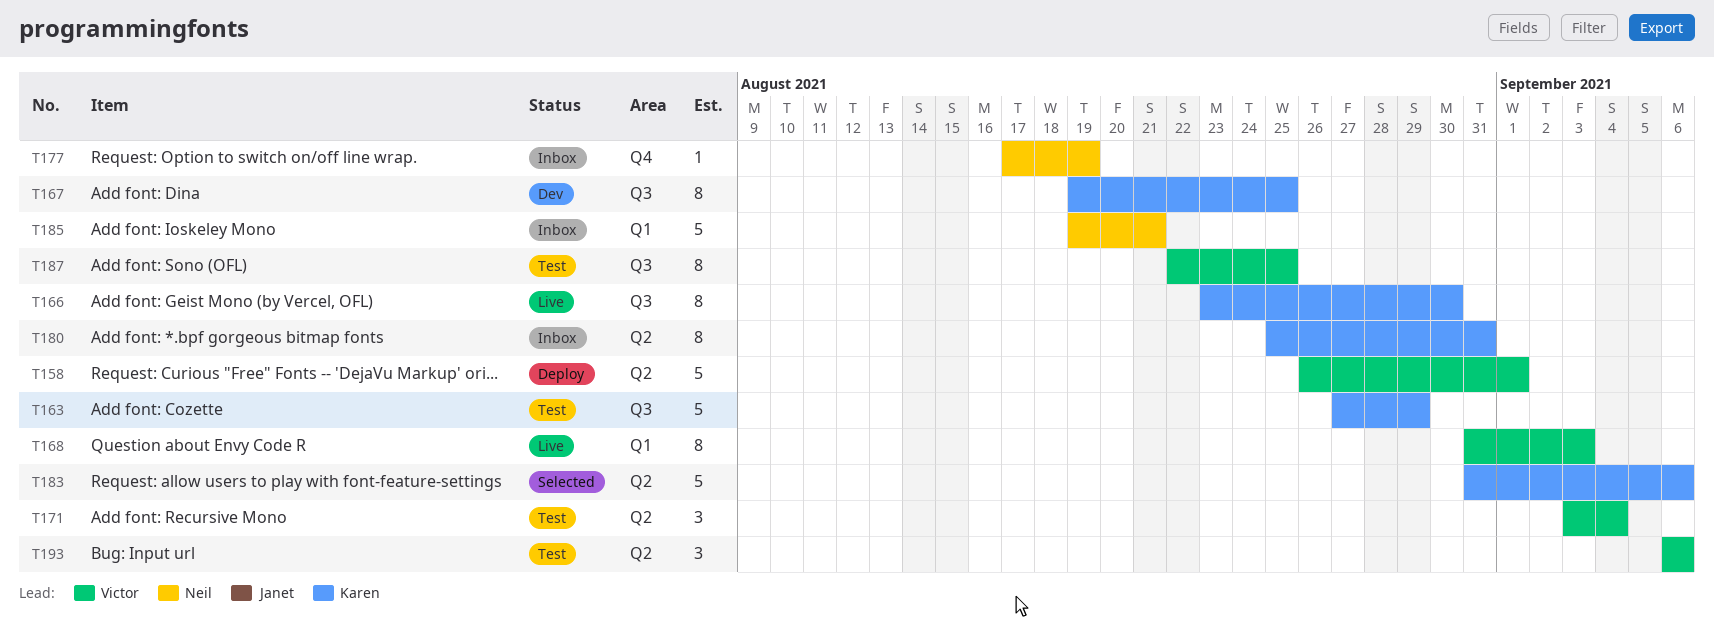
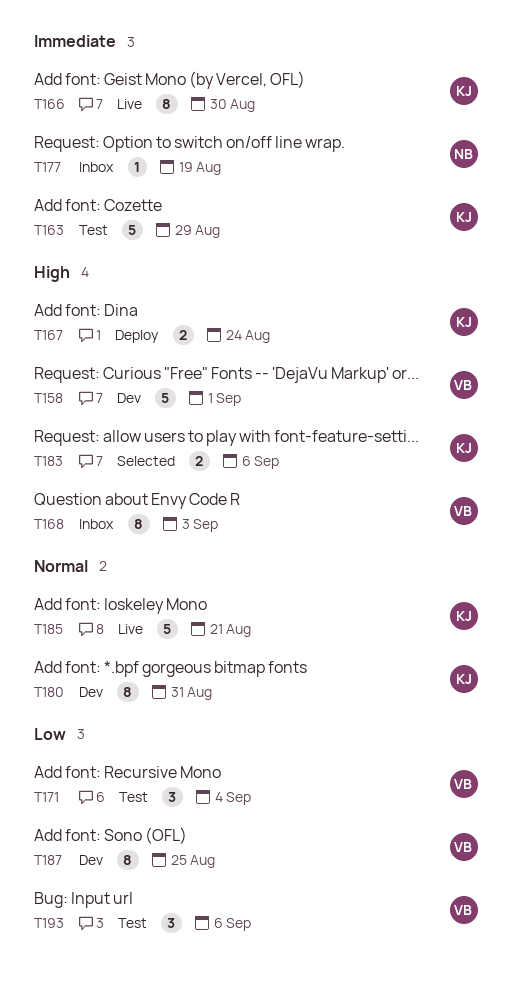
T158, status: Deploy -> Dev
T167, status: Dev -> Deploy
T167, estimate: 8 -> 2
T167, due: Aug 25 -> Aug 24
T168, status: Live -> Inbox
T180, status: Inbox -> Dev
T183, estimate: 5 -> 2
T185, status: Inbox -> Live
T185, owner: Neil -> Karen
T187, status: Test -> Dev

